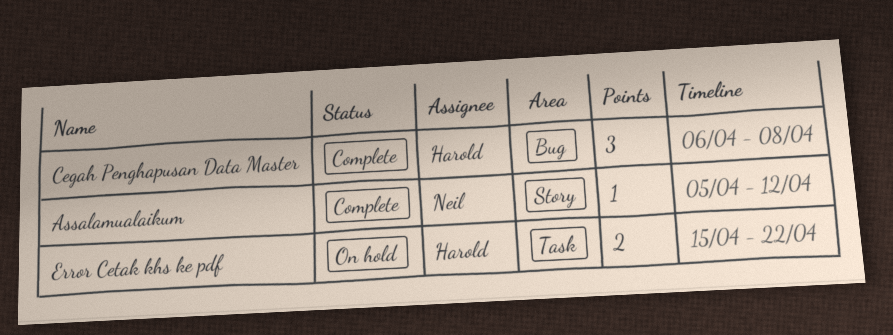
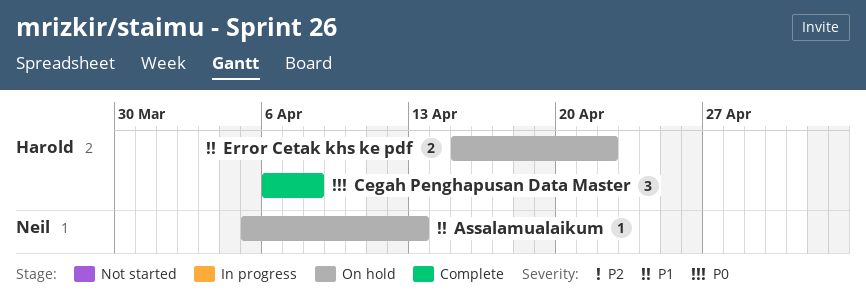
Assalamualaikum, status: Complete -> On hold
Assalamualaikum, due: Apr 12 -> Apr 13

